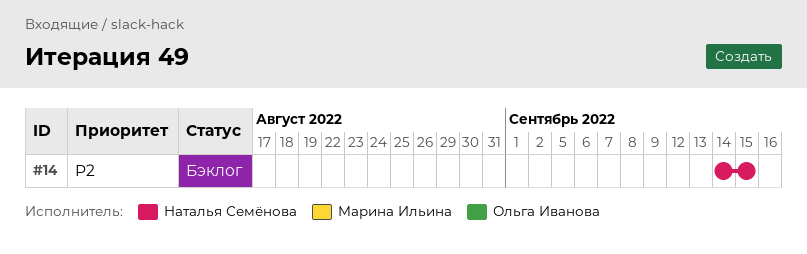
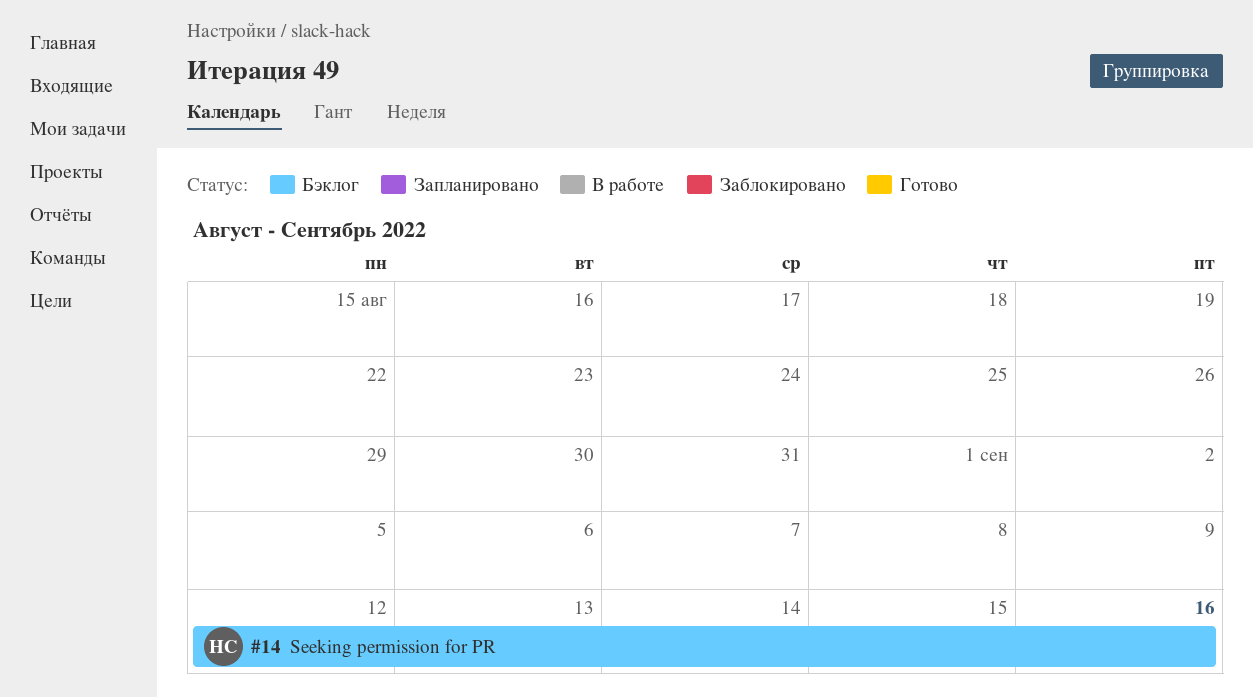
#14, start: Sep 14 -> Sep 12
#14, due: Sep 15 -> Sep 16

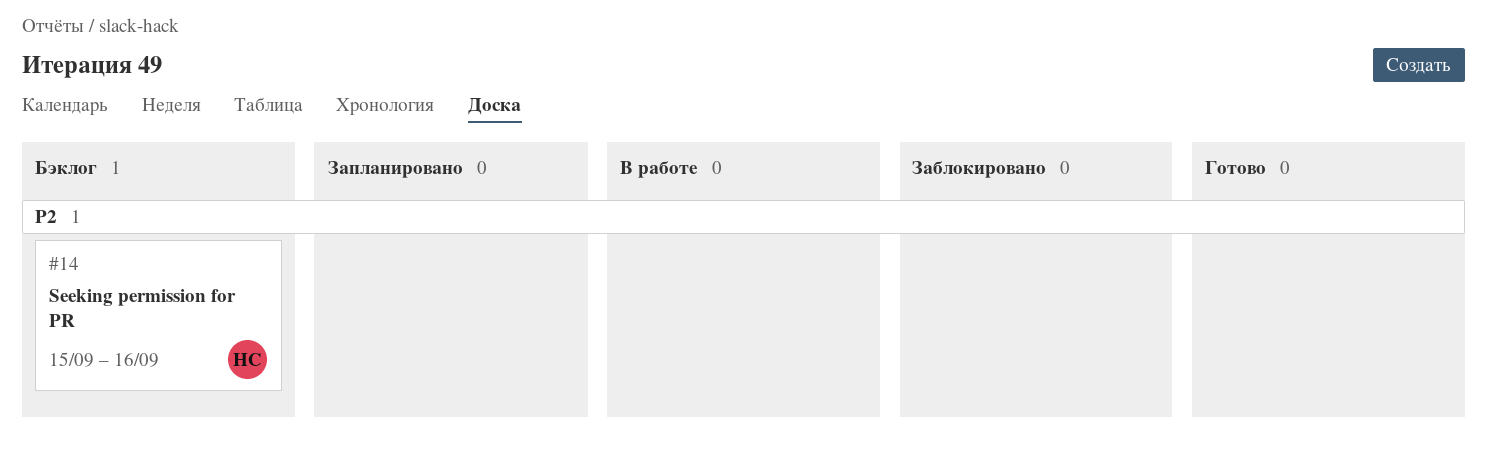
#14, start: Sep 12 -> Sep 15

